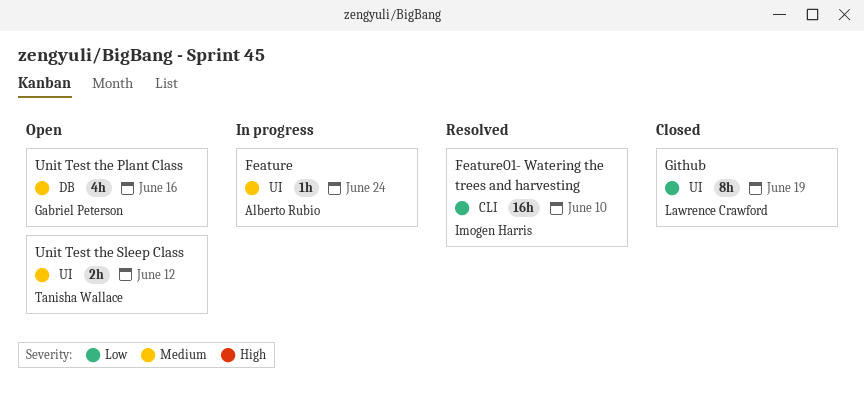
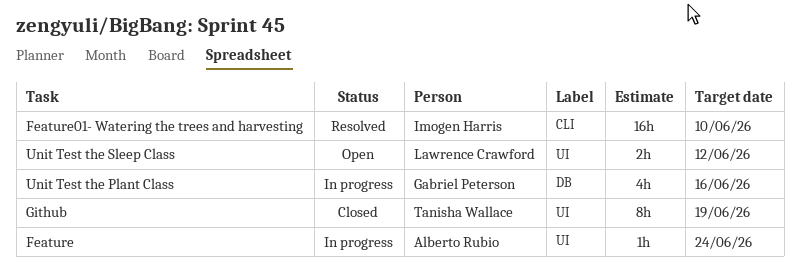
Github, owner: Lawrence Crawford -> Tanisha Wallace
Unit Test the Plant Class, status: Open -> In progress
Unit Test the Sleep Class, owner: Tanisha Wallace -> Lawrence Crawford

